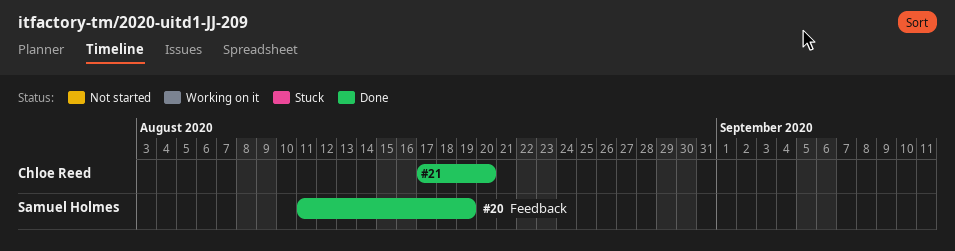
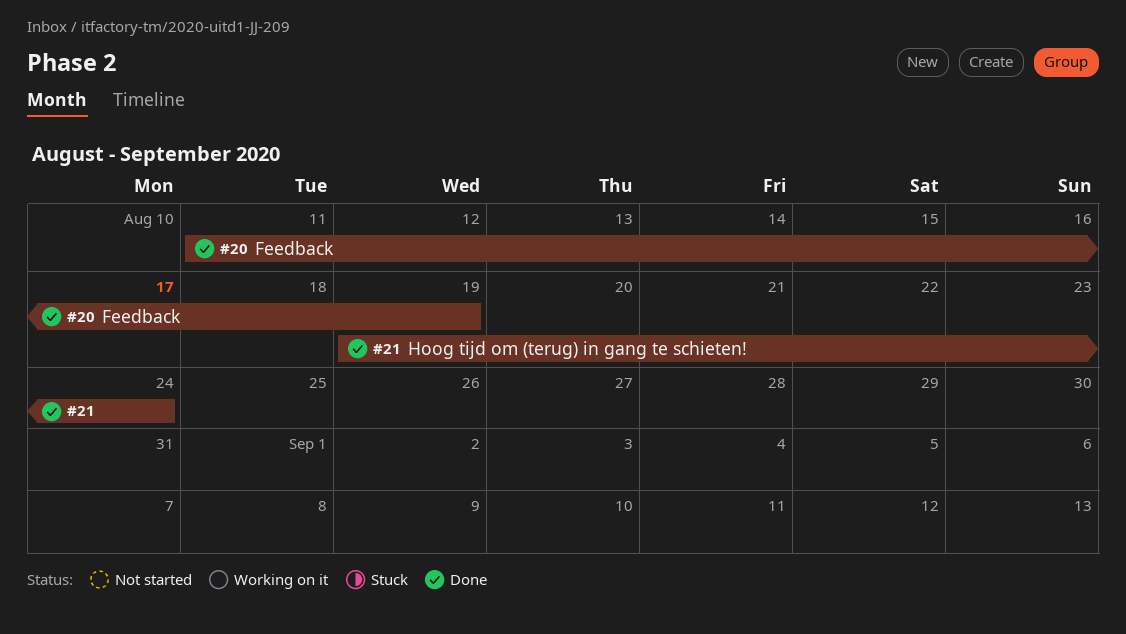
#21, start: Aug 17 -> Aug 19
#21, due: Aug 20 -> Aug 24

